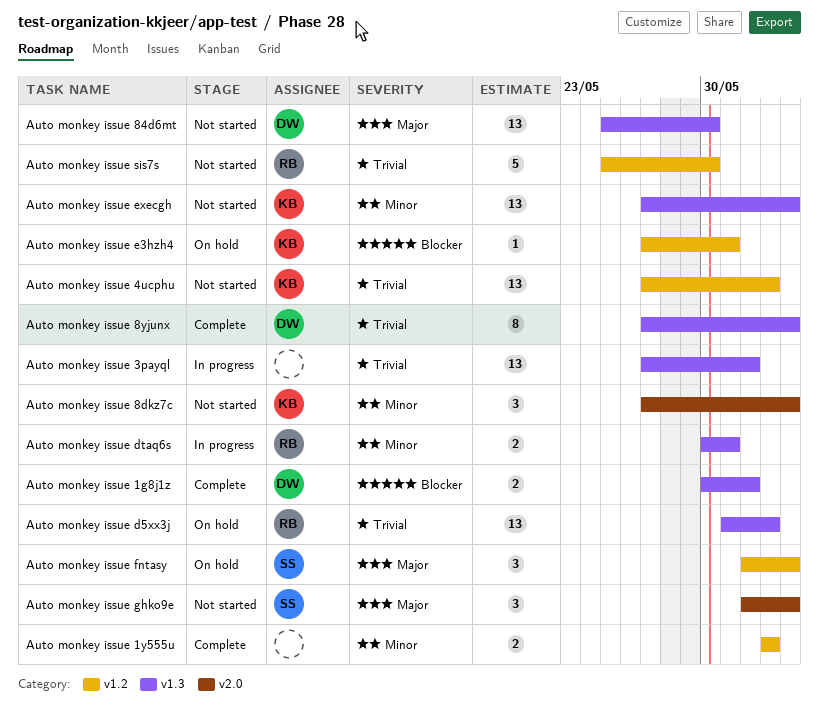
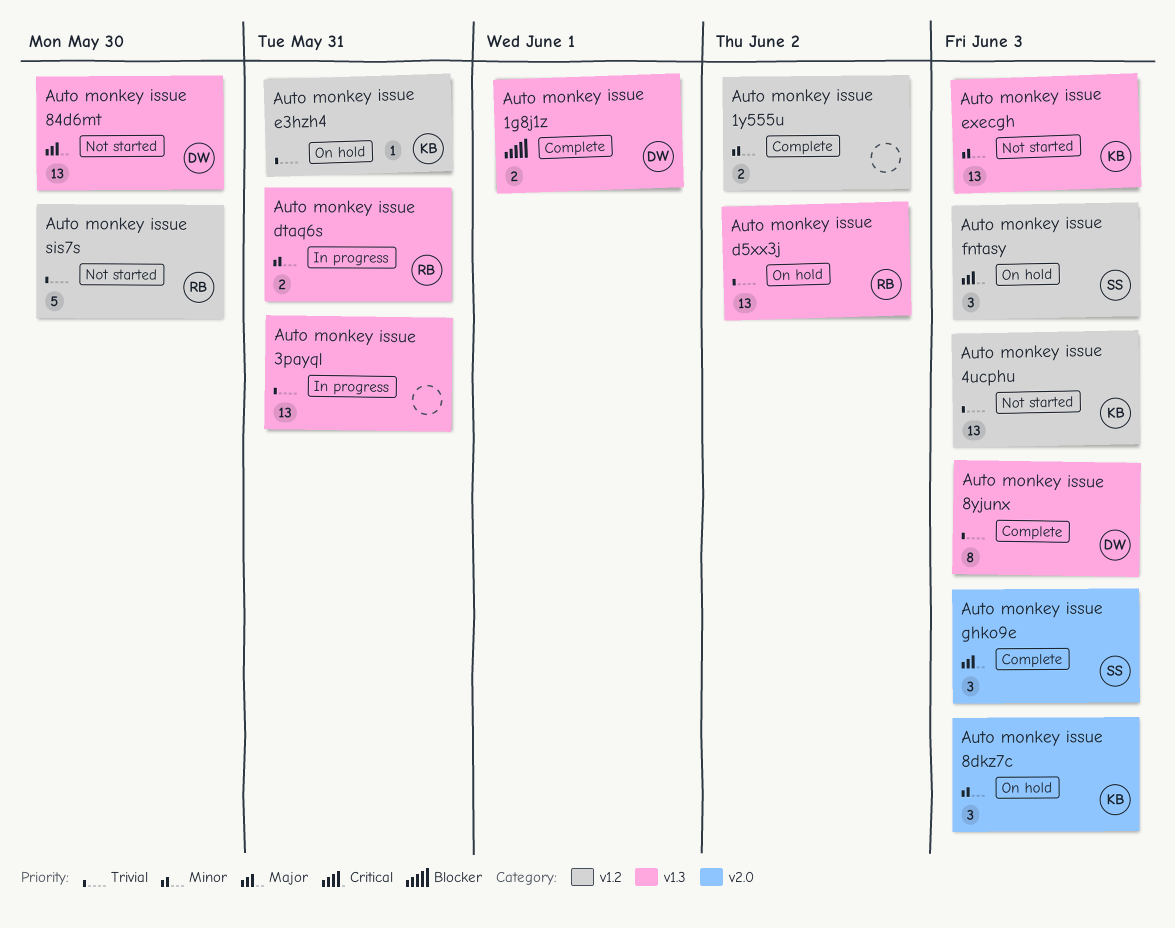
Auto monkey issue 3payql, due: Jun 1 -> May 31
Auto monkey issue 4ucphu, due: Jun 2 -> Jun 3
Auto monkey issue 8dkz7c, status: Not started -> On hold
Auto monkey issue e3hzh4, priority: Blocker -> Trivial
Auto monkey issue ghko9e, status: Not started -> Complete

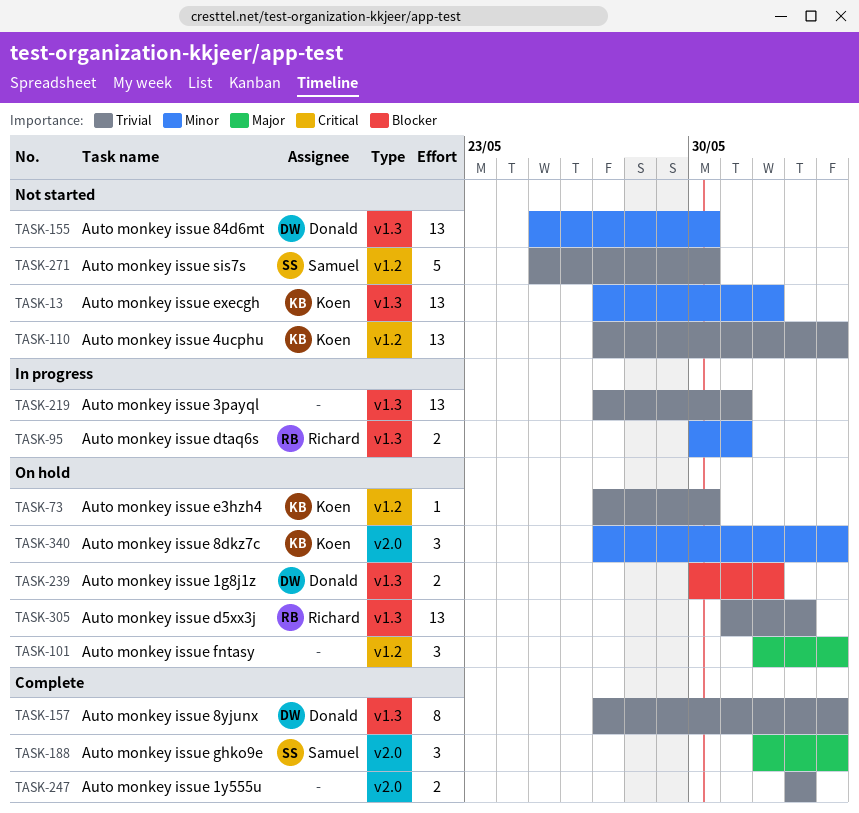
Auto monkey issue 1g8j1z, status: Complete -> On hold
Auto monkey issue 1y555u, priority: Minor -> Trivial
Auto monkey issue 1y555u, label: v1.2 -> v2.0
Auto monkey issue 84d6mt, priority: Major -> Minor
Auto monkey issue e3hzh4, due: May 31 -> May 30
Auto monkey issue execgh, due: Jun 3 -> Jun 1
Auto monkey issue fntasy, owner: Samuel -> none
Auto monkey issue sis7s, owner: Richard -> Samuel

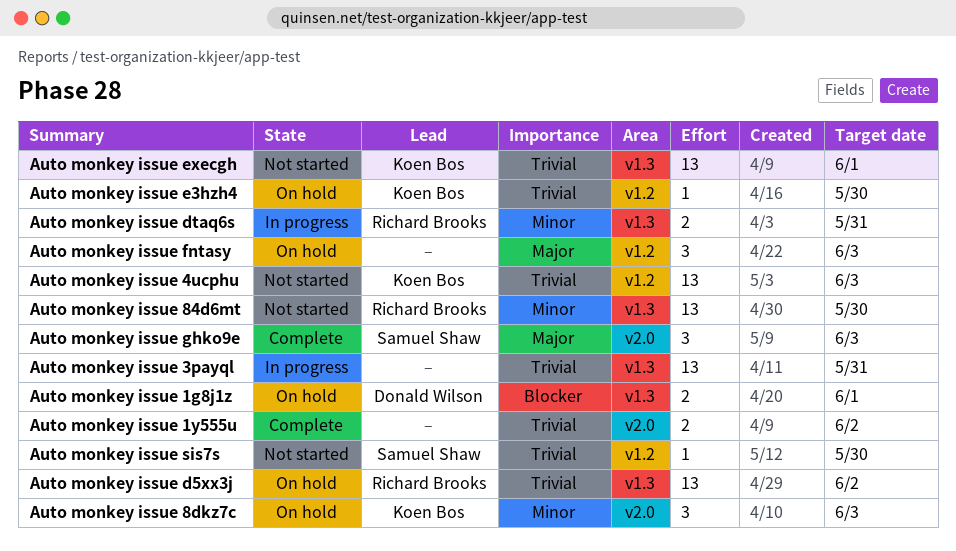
Auto monkey issue 84d6mt, owner: Donald Wilson -> Richard Brooks
Auto monkey issue 8yjunx: present -> none
Auto monkey issue execgh, priority: Minor -> Trivial
Auto monkey issue sis7s, estimate: 5 -> 1

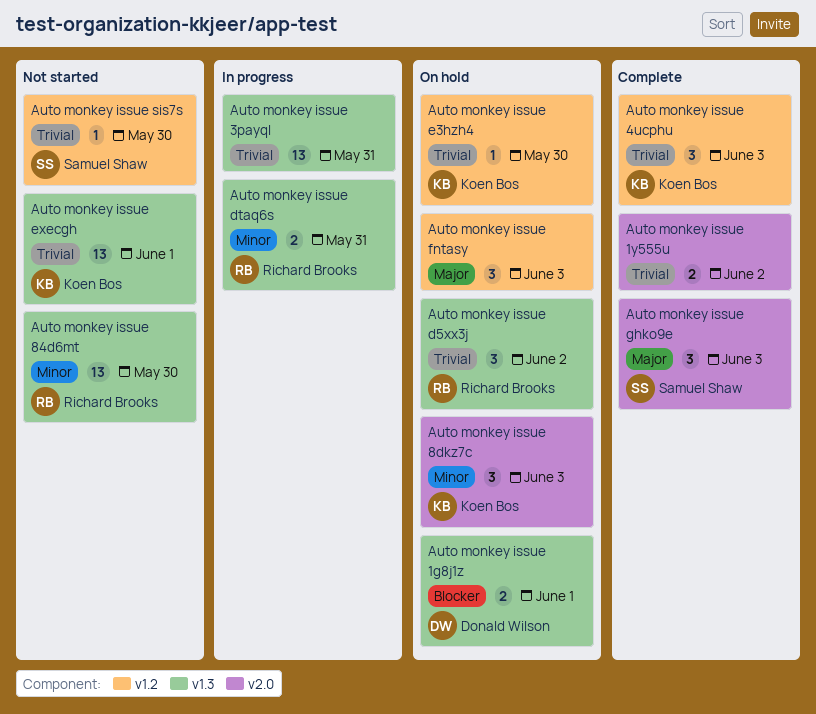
Auto monkey issue 4ucphu, status: Not started -> Complete
Auto monkey issue 4ucphu, estimate: 13 -> 3
Auto monkey issue d5xx3j, estimate: 13 -> 3

